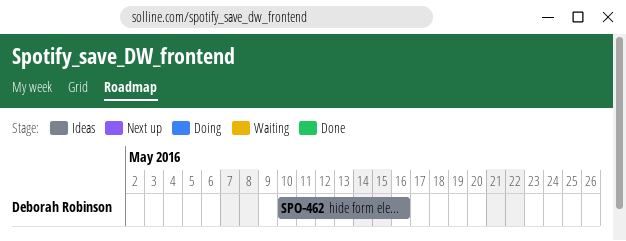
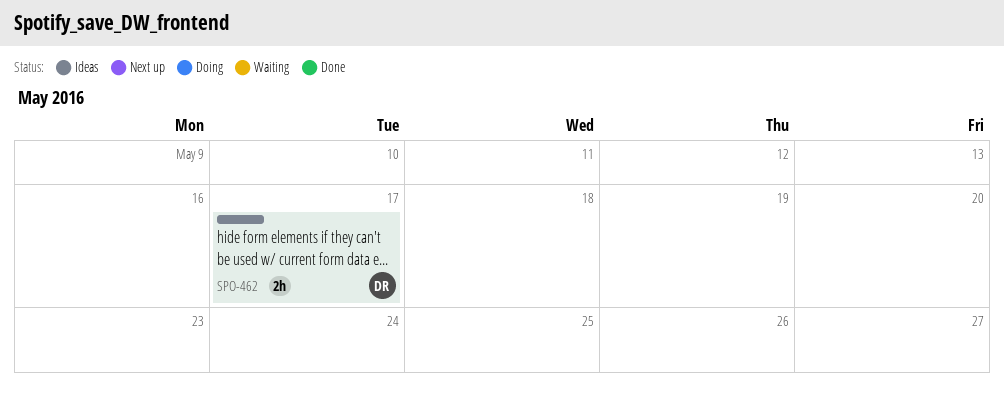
SPO-462, due: May 16 -> May 17

